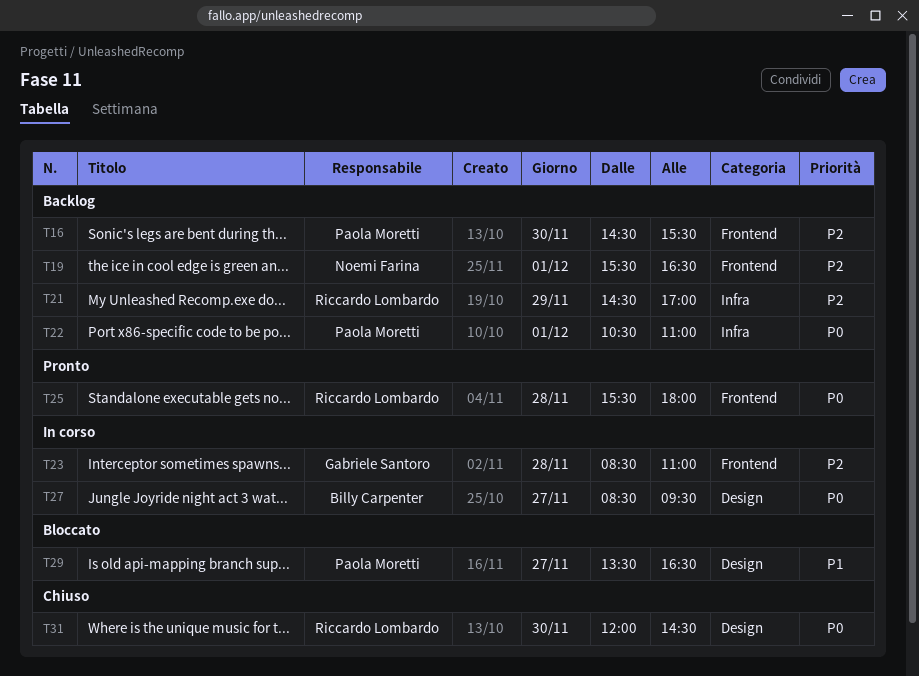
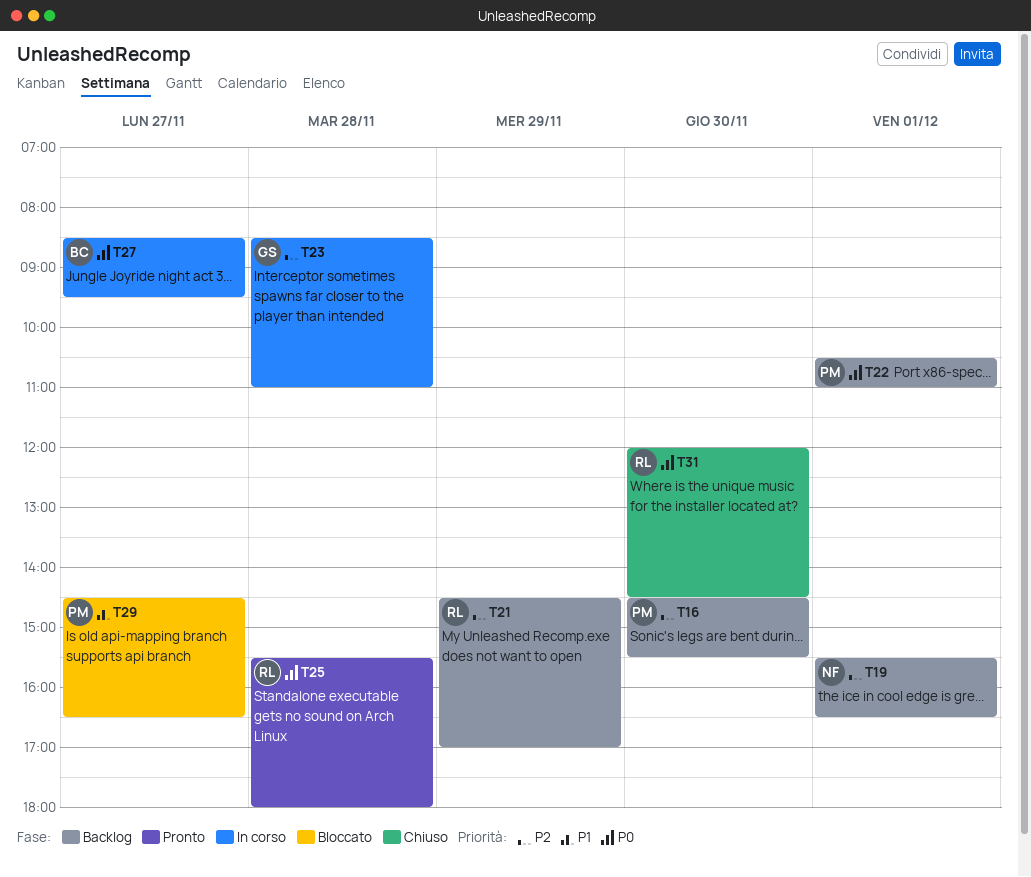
T29, begins: 13:30 -> 14:30

